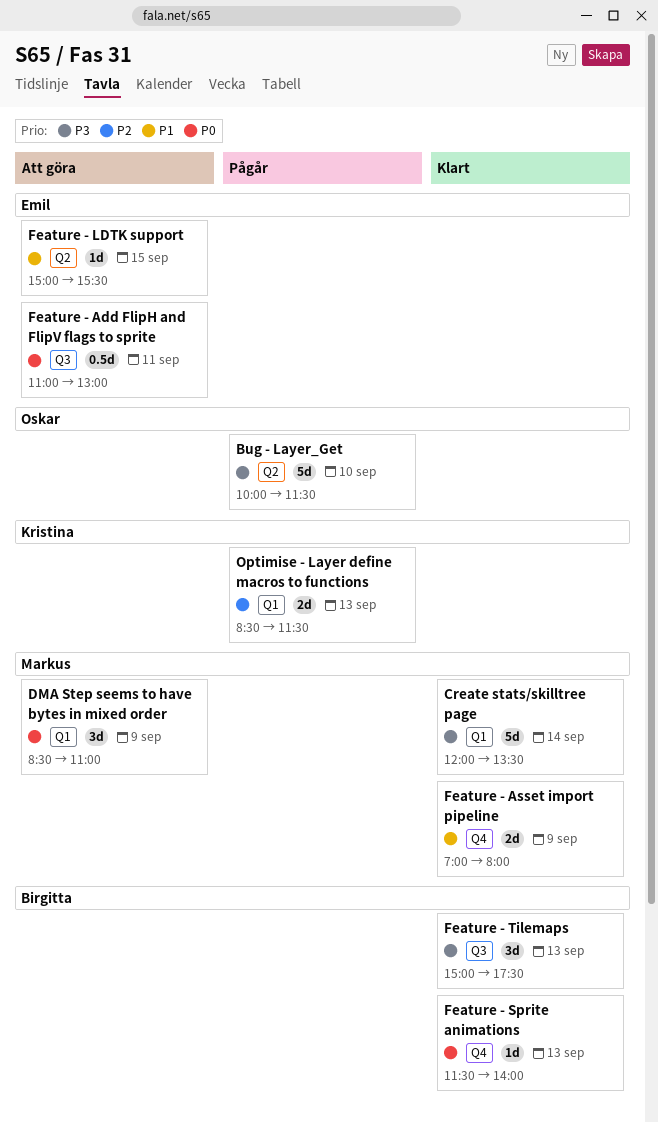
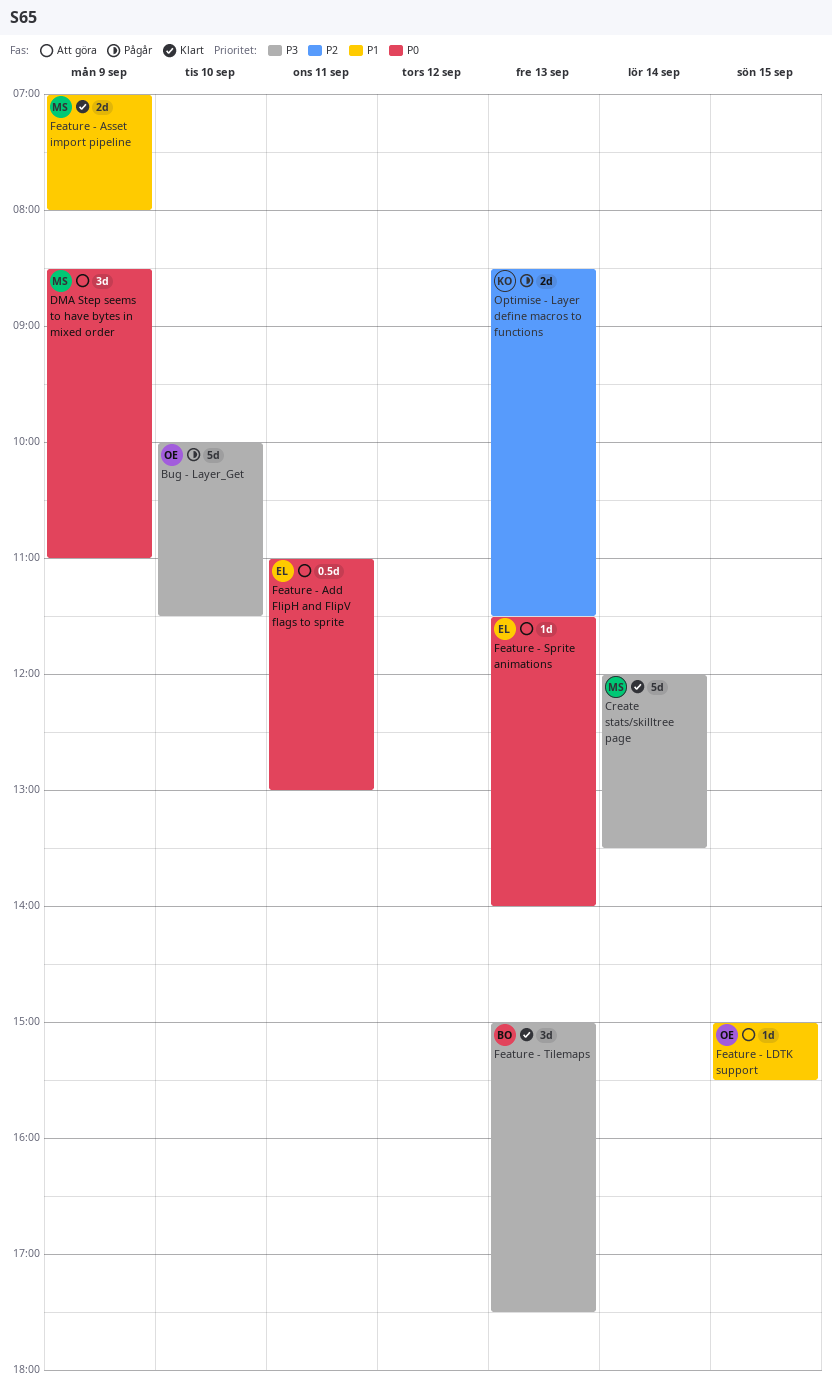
Feature - LDTK support, owner: Emil -> Oskar
Feature - Sprite animations, status: Klart -> Att göra
Feature - Sprite animations, owner: Birgitta -> Emil

